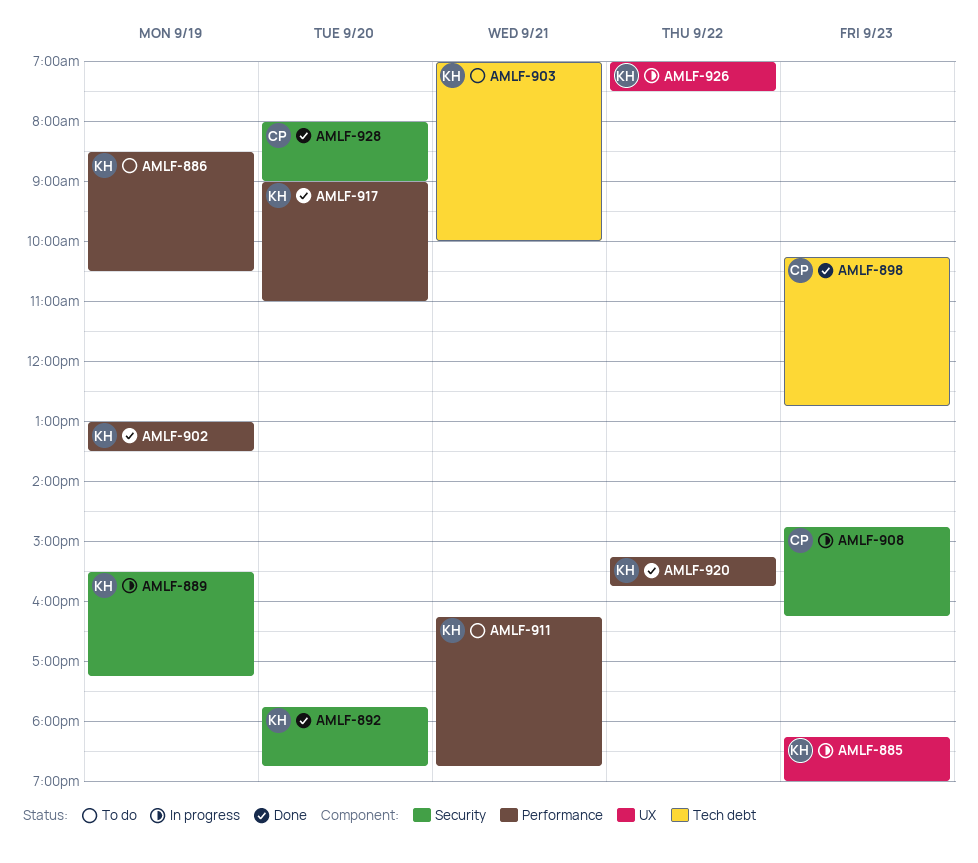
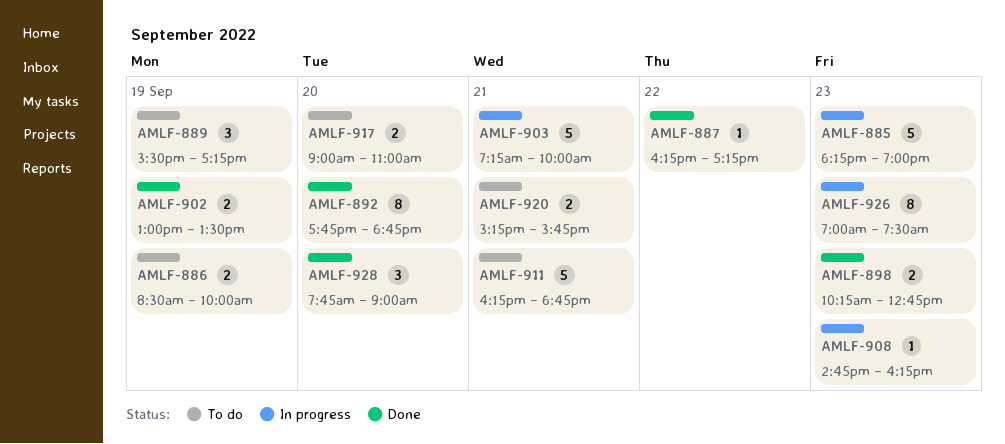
AMLF-886, ends: 10:30 -> 10:00
AMLF-887: none -> present
AMLF-889, status: In progress -> To do
AMLF-903, status: To do -> In progress
AMLF-903, begins: 07:00 -> 07:15
AMLF-917, status: Done -> To do
AMLF-920, status: Done -> To do
AMLF-920, day: Sep 22 -> Sep 21
AMLF-926, day: Sep 22 -> Sep 23
AMLF-928, begins: 08:00 -> 07:45

